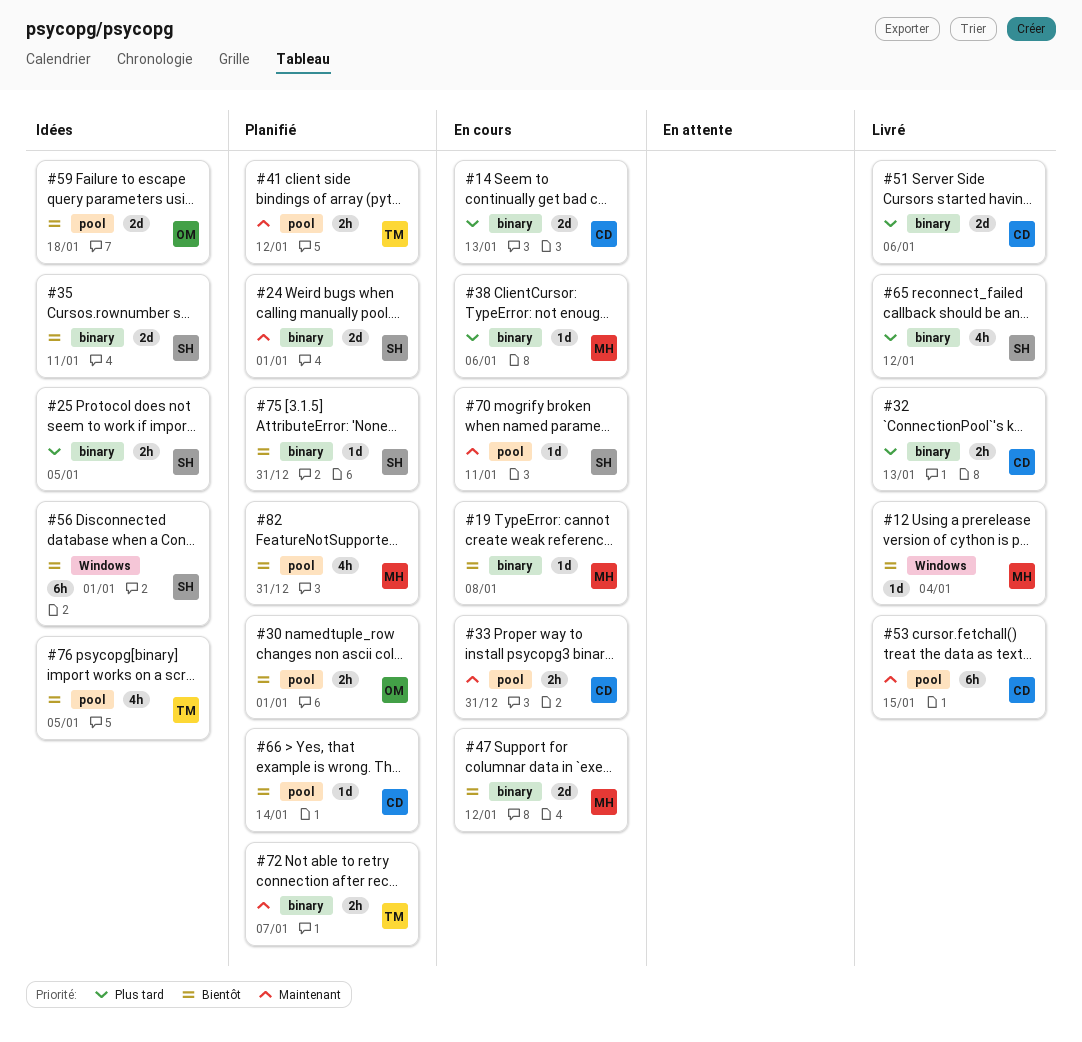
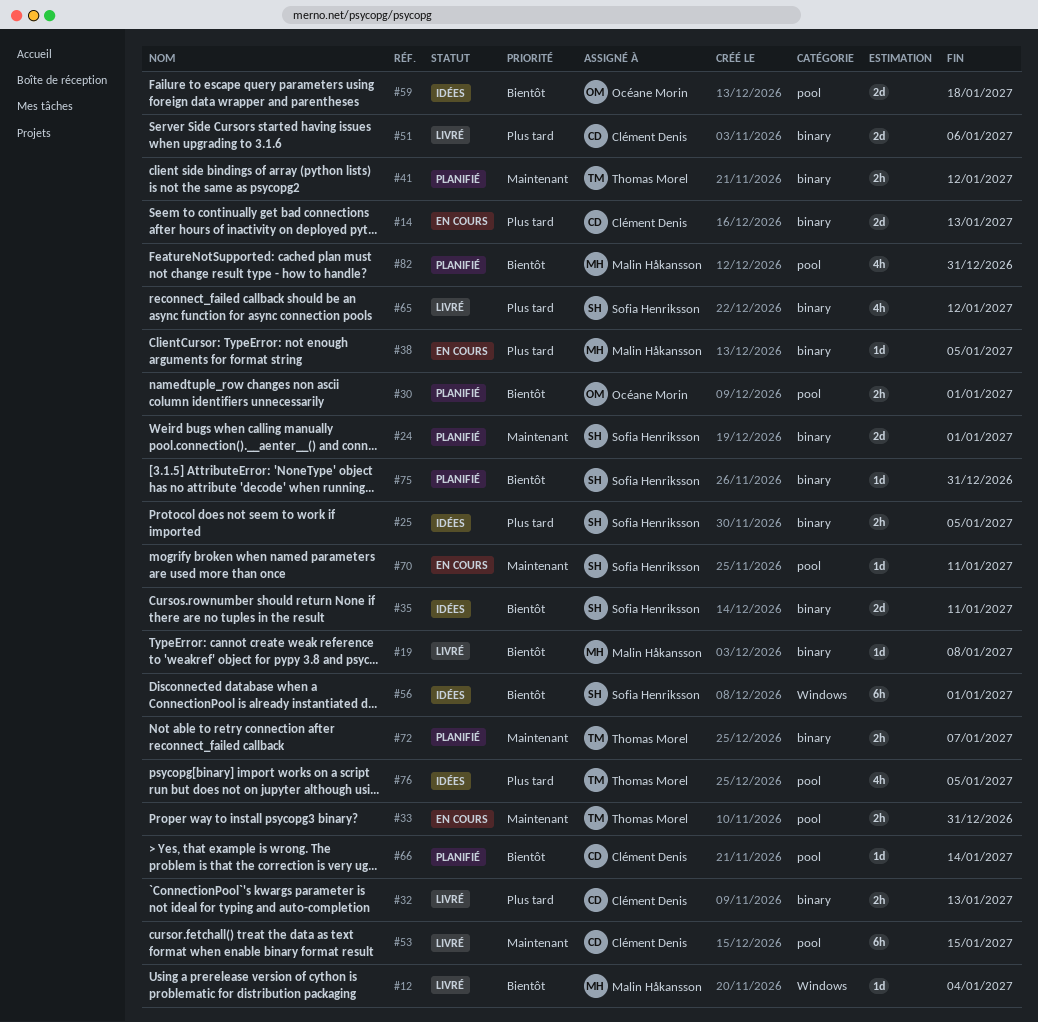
#19, status: En cours -> Livré
#33, owner: Clément Denis -> Thomas Morel
#38, due: Jan 6 -> Jan 5
#41, label: pool -> binary
#47: present -> none
#76, priority: Bientôt -> Plus tard

